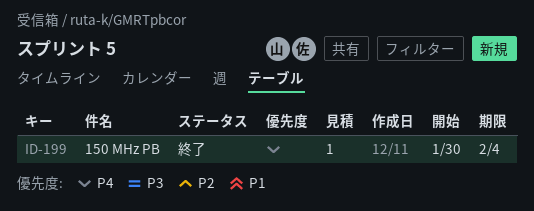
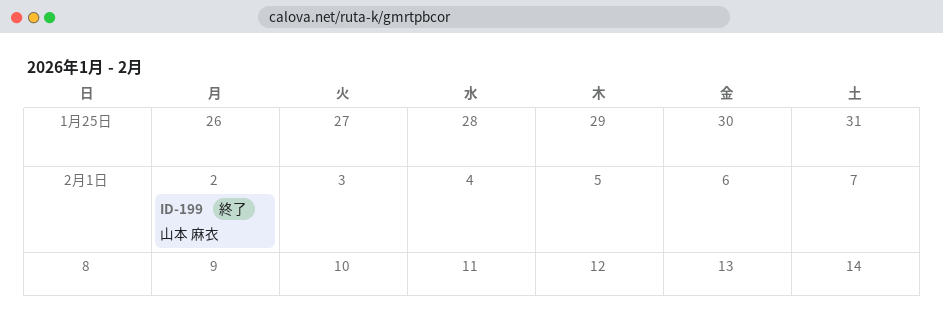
ID-199, due: Feb 4 -> Feb 2

